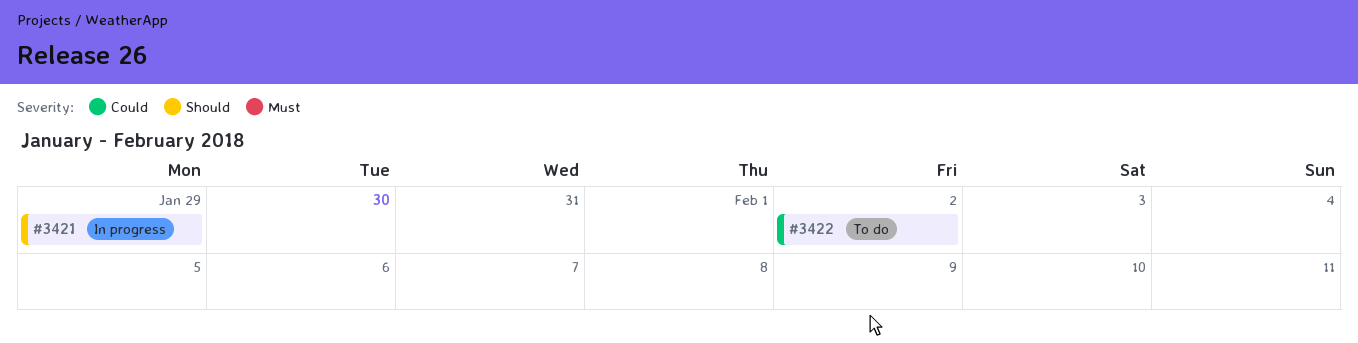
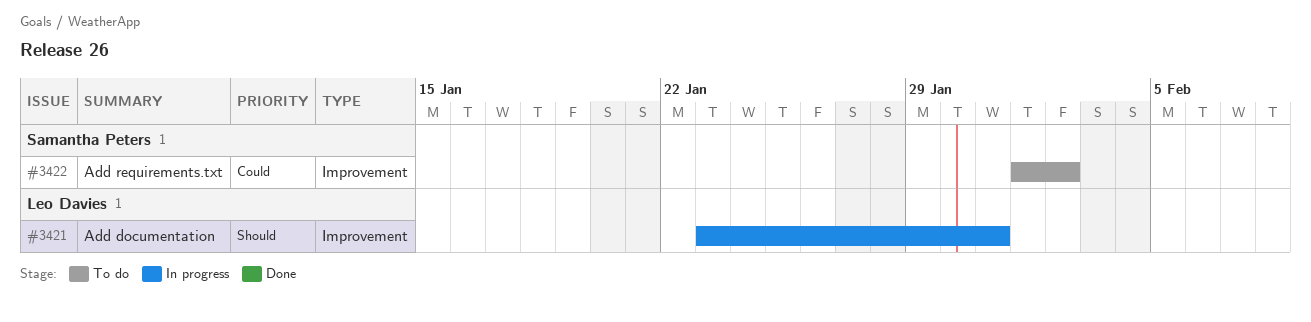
#3421, due: Jan 29 -> Jan 31

